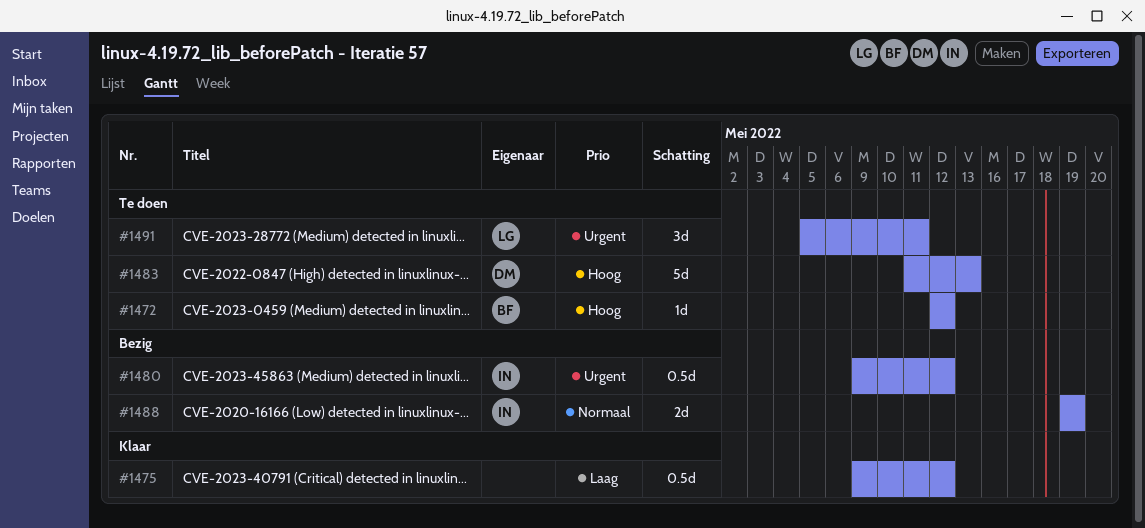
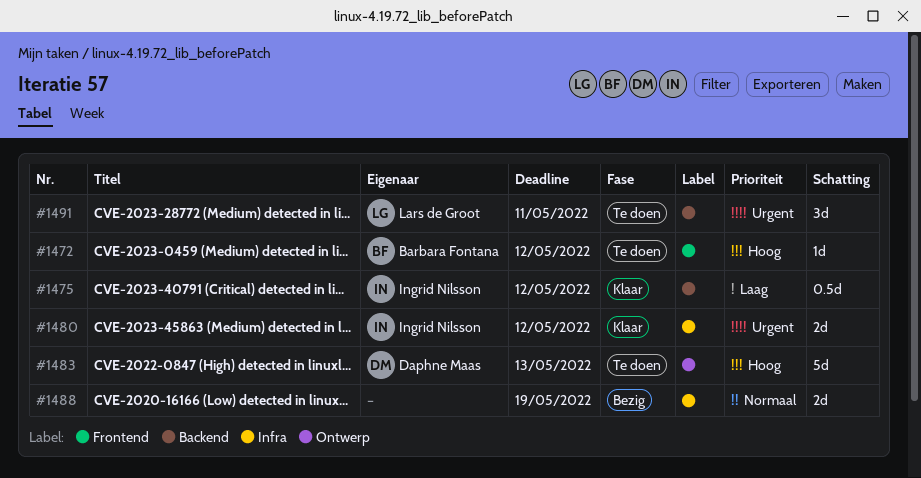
#1475, owner: none -> Ingrid Nilsson
#1480, status: Bezig -> Klaar
#1480, estimate: 0.5d -> 2d
#1488, owner: Ingrid Nilsson -> none

